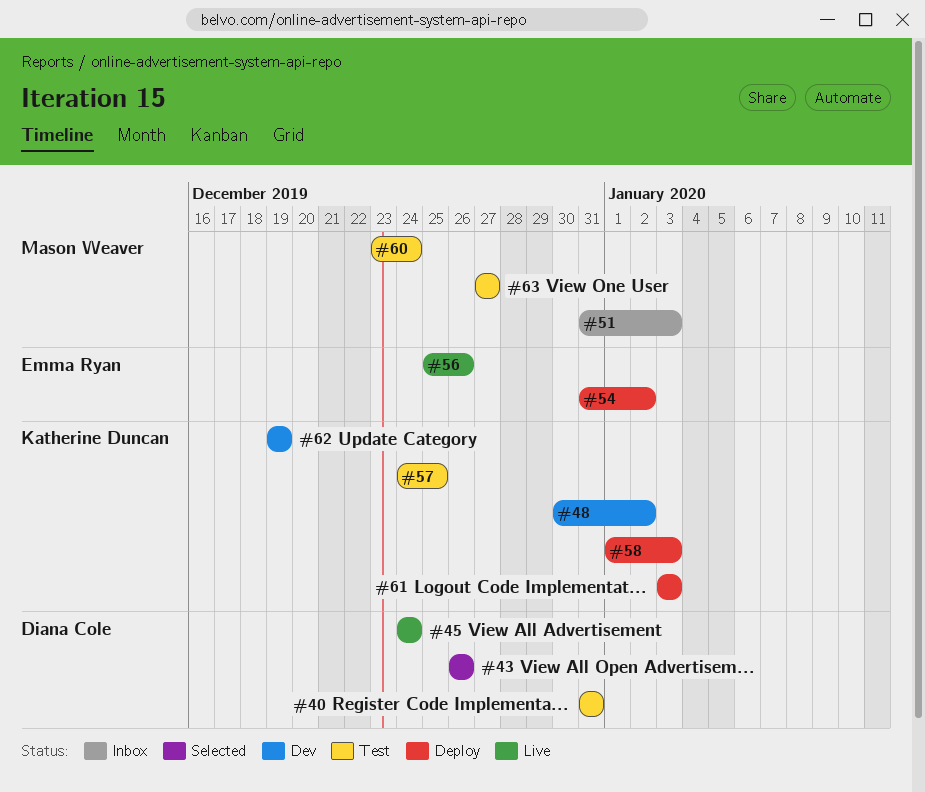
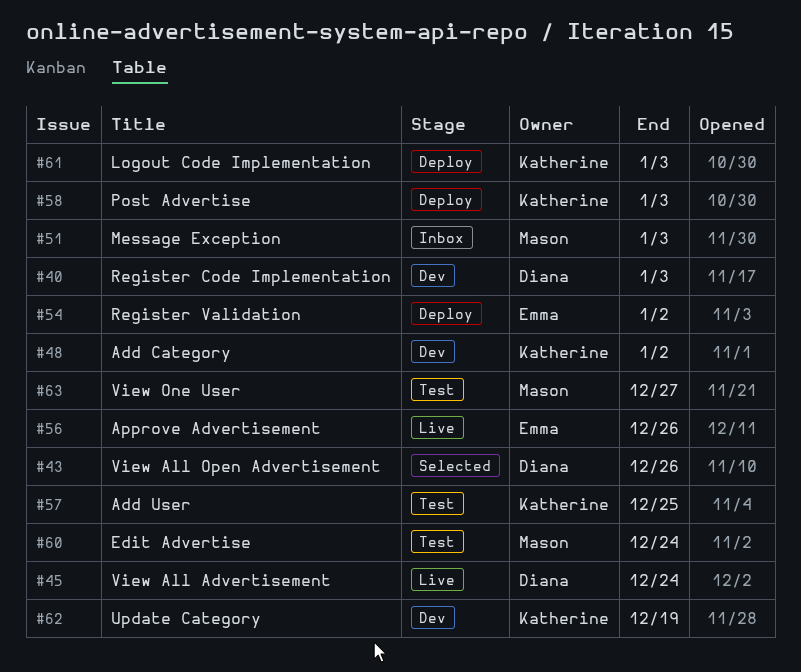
#40, status: Test -> Dev
#40, due: Dec 31 -> Jan 3

